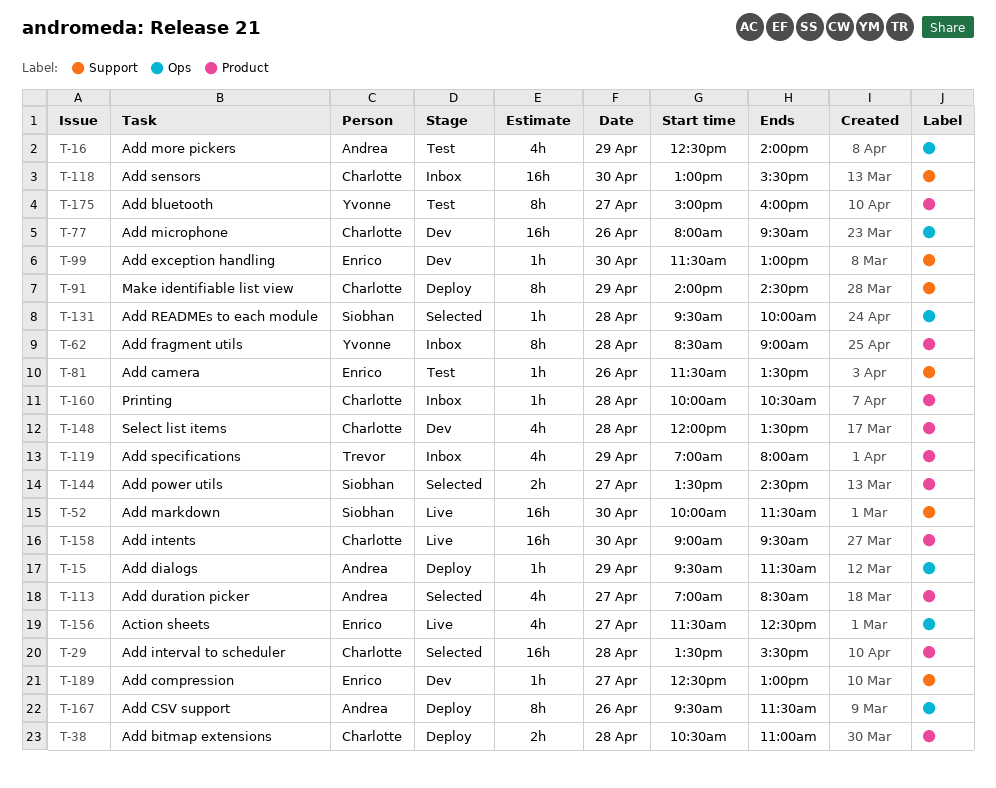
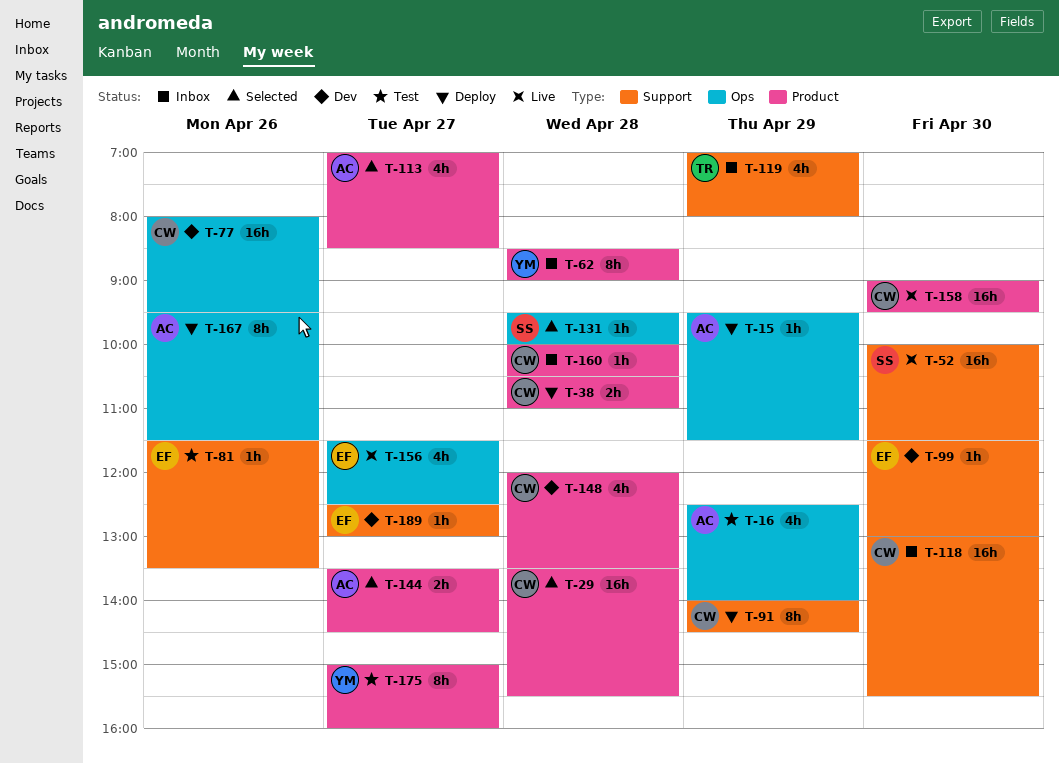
T-119, label: Product -> Support
T-144, owner: Siobhan -> Andrea

